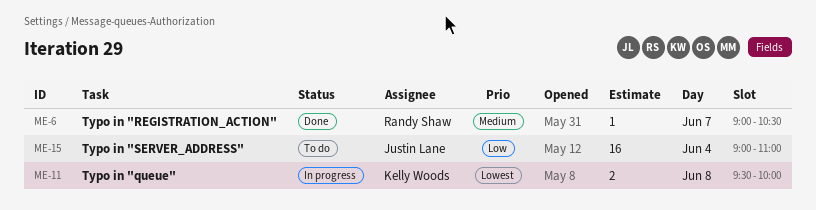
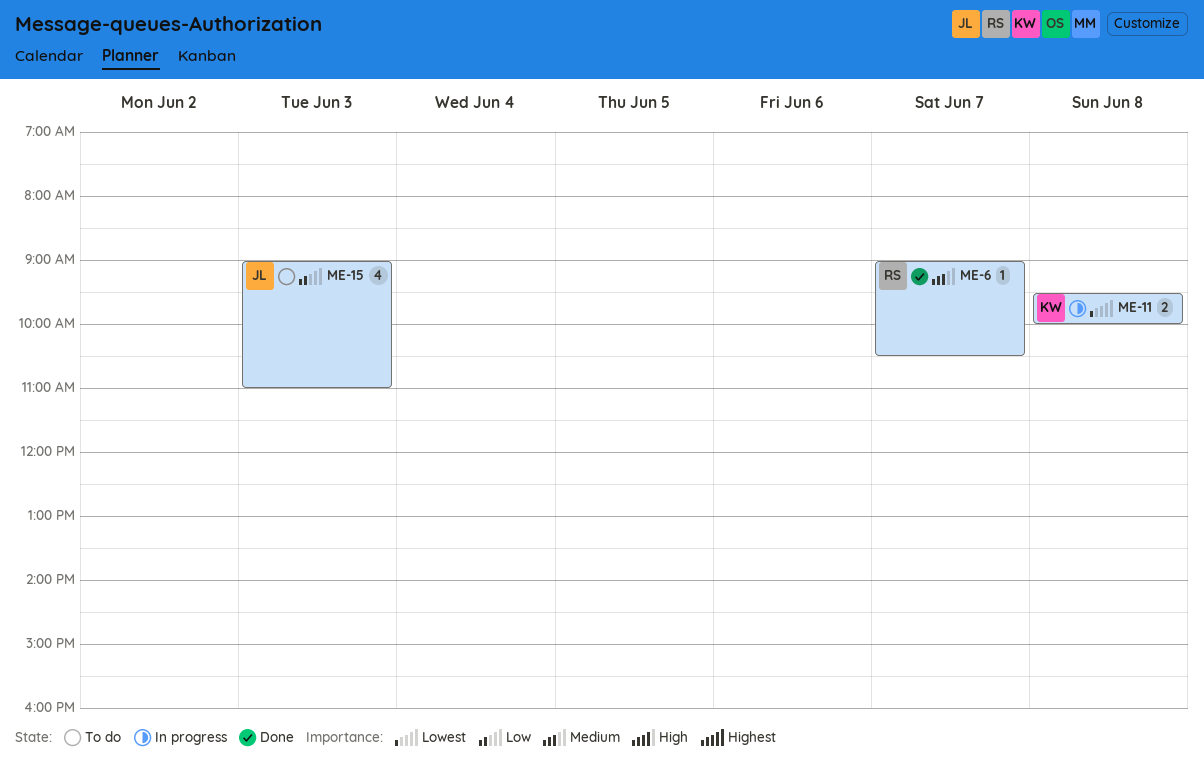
ME-15, estimate: 16 -> 4
ME-15, day: Jun 4 -> Jun 3

